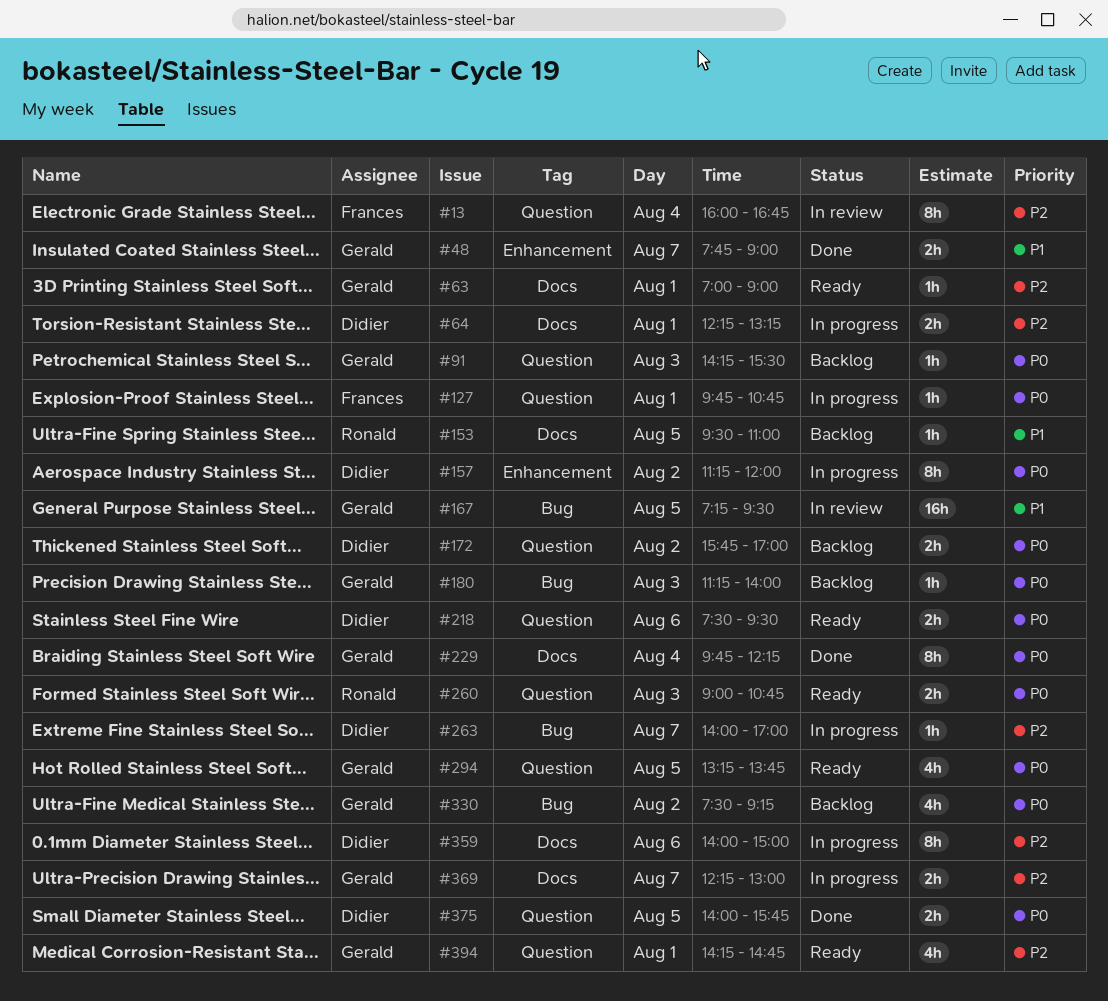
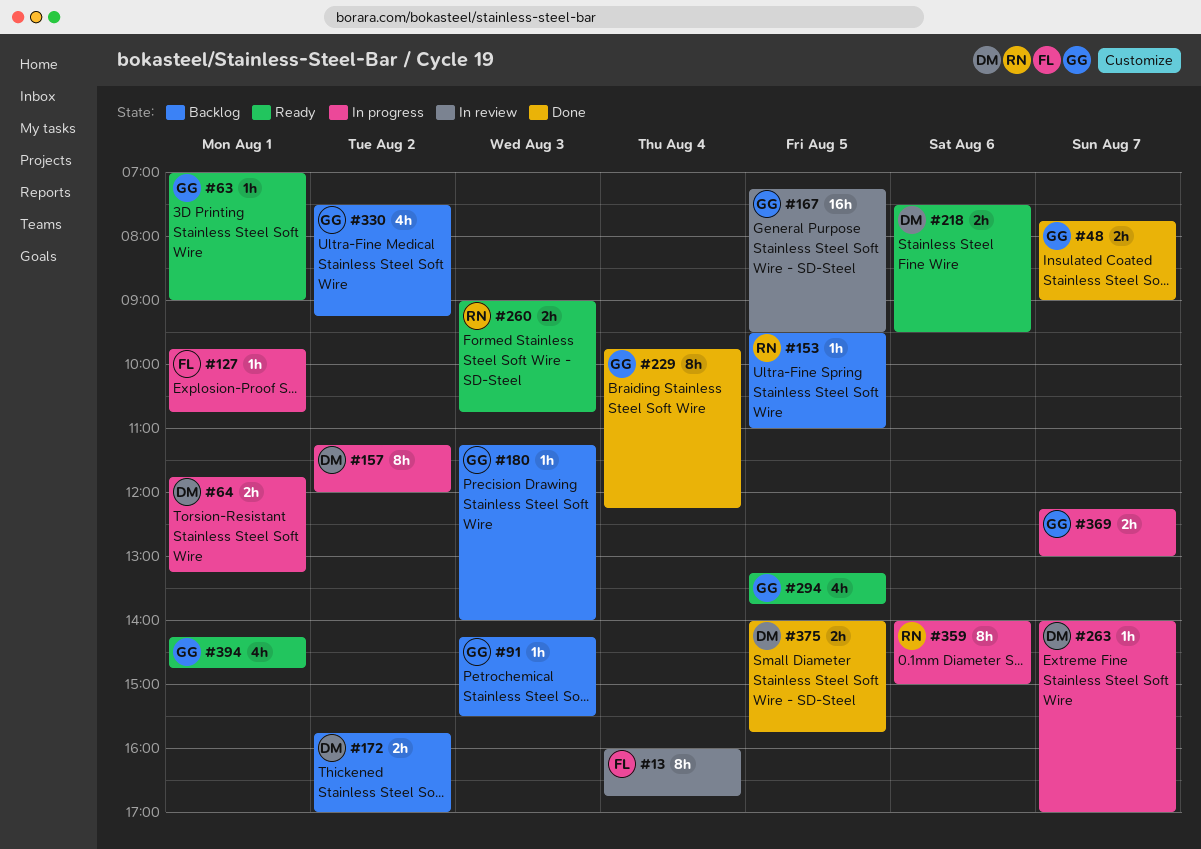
#64, begins: 12:15 -> 11:45
#359, owner: Didier -> Ronald

